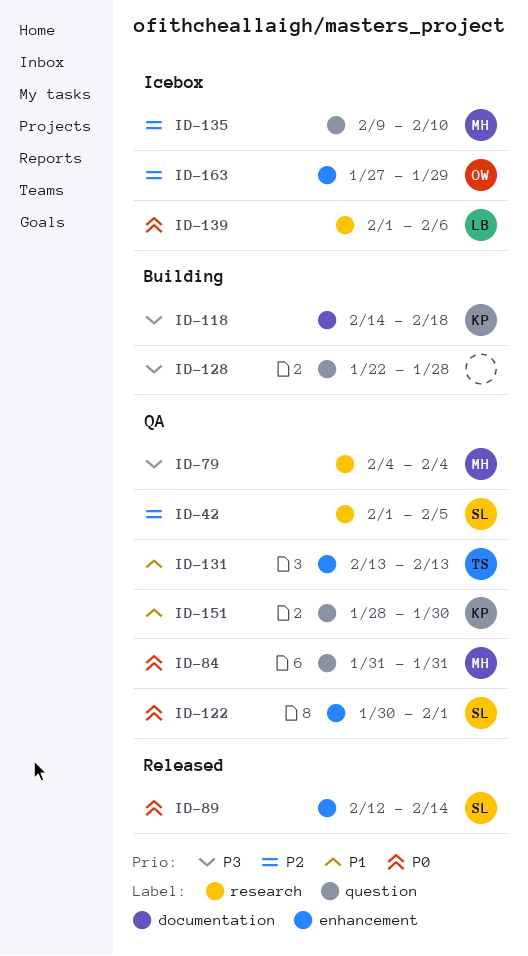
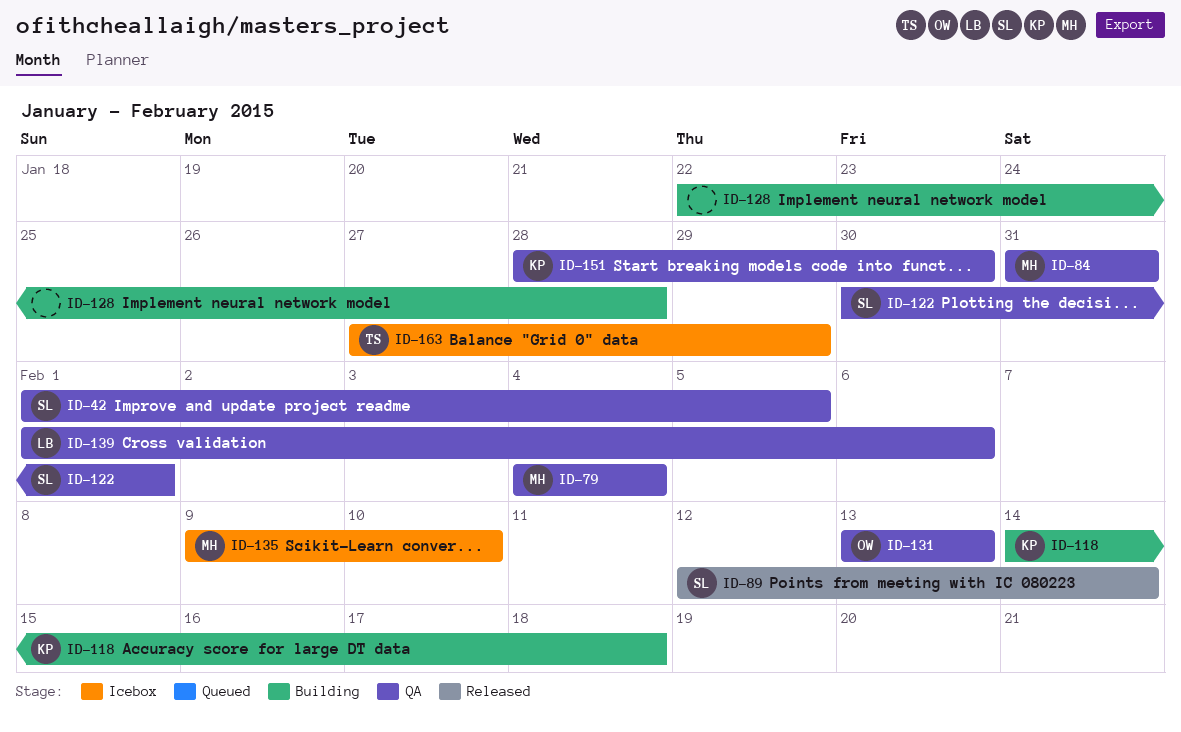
ID-131, owner: TS -> OW
ID-139, status: Icebox -> QA
ID-163, owner: OW -> TS

